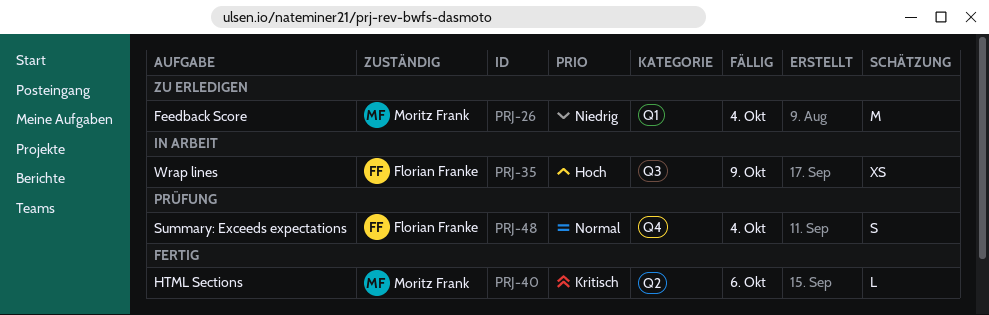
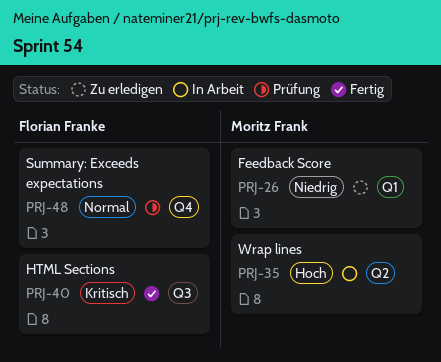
PRJ-35, owner: Florian Franke -> Moritz Frank
PRJ-35, label: Q3 -> Q2
PRJ-40, owner: Moritz Frank -> Florian Franke
PRJ-40, label: Q2 -> Q3

